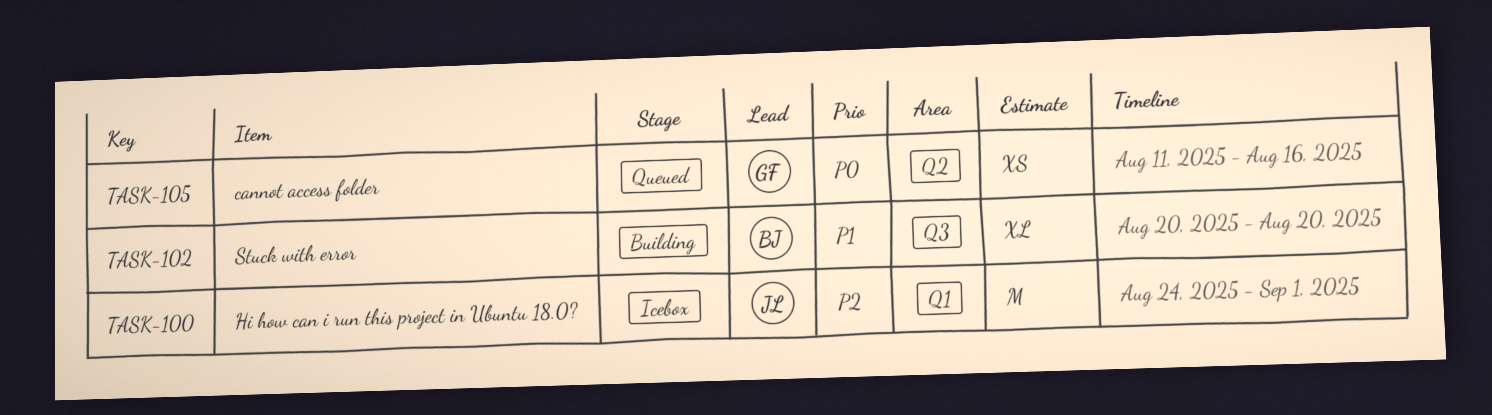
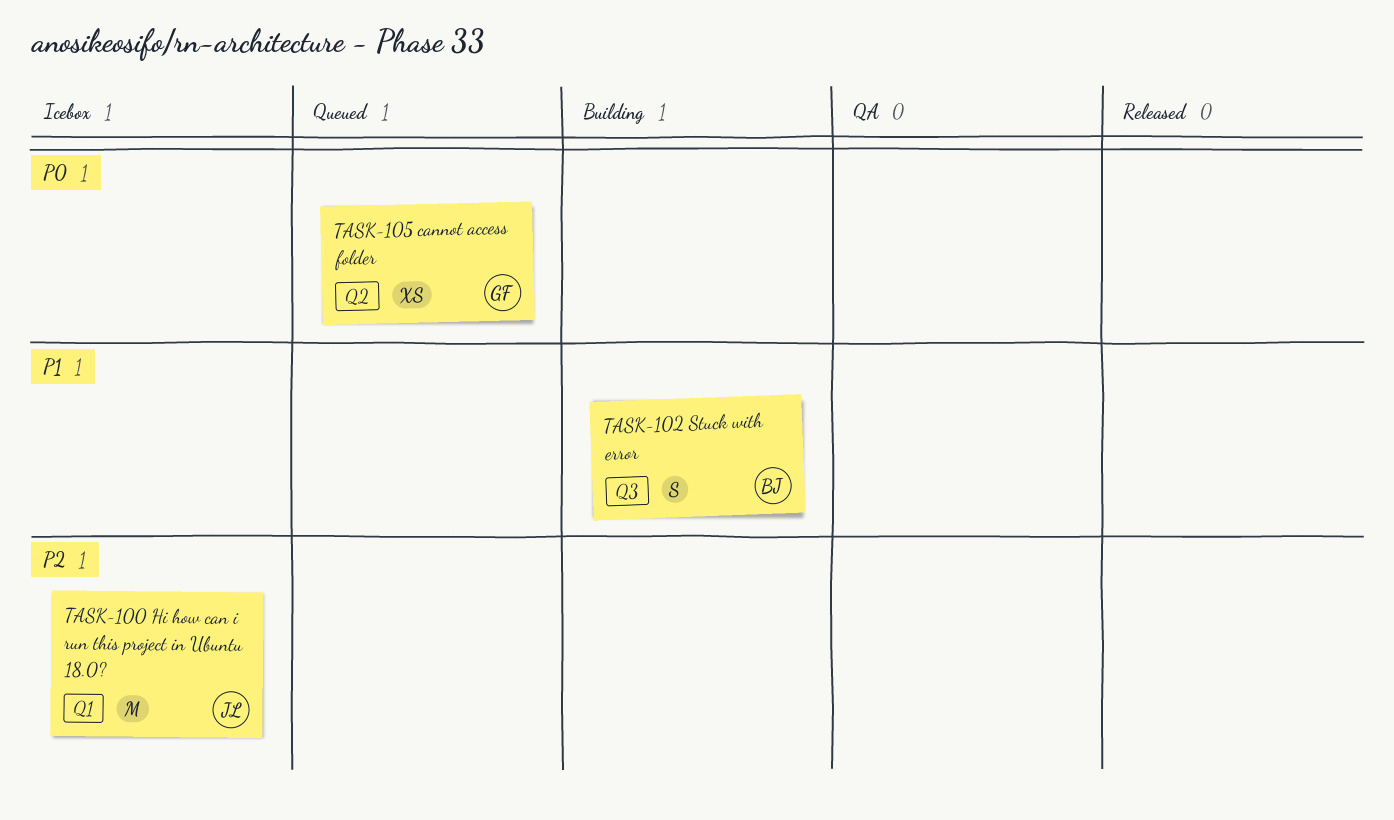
TASK-102, estimate: XL -> S

